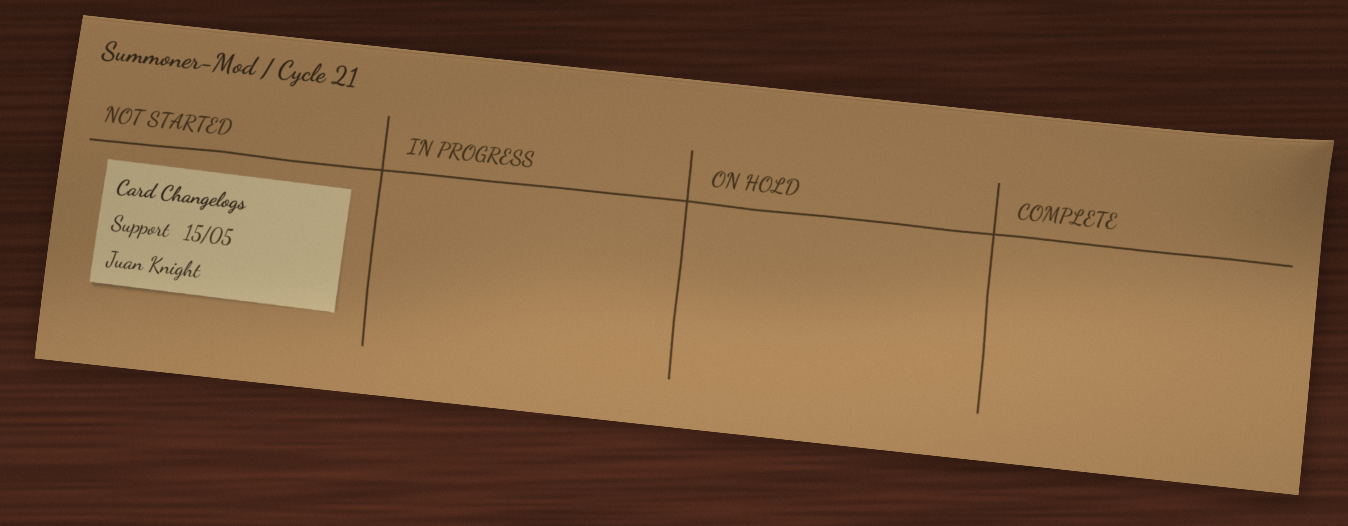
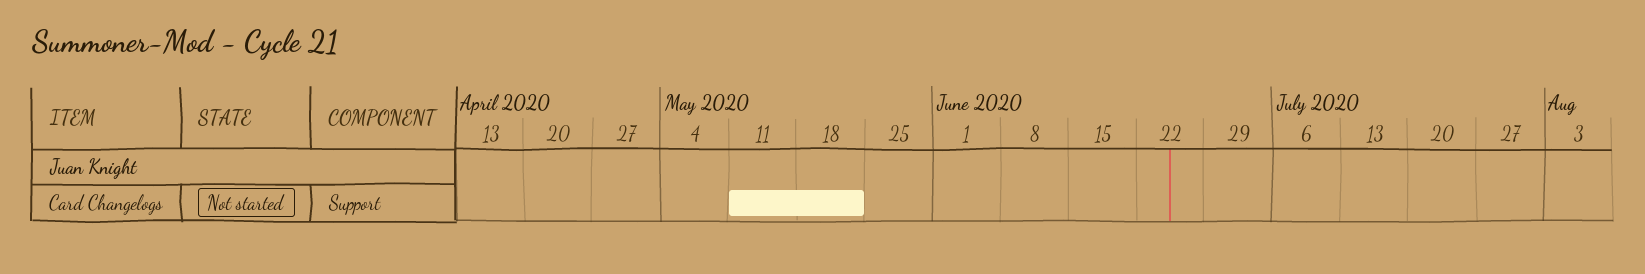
Card Changelogs, due: May 15 -> May 22

